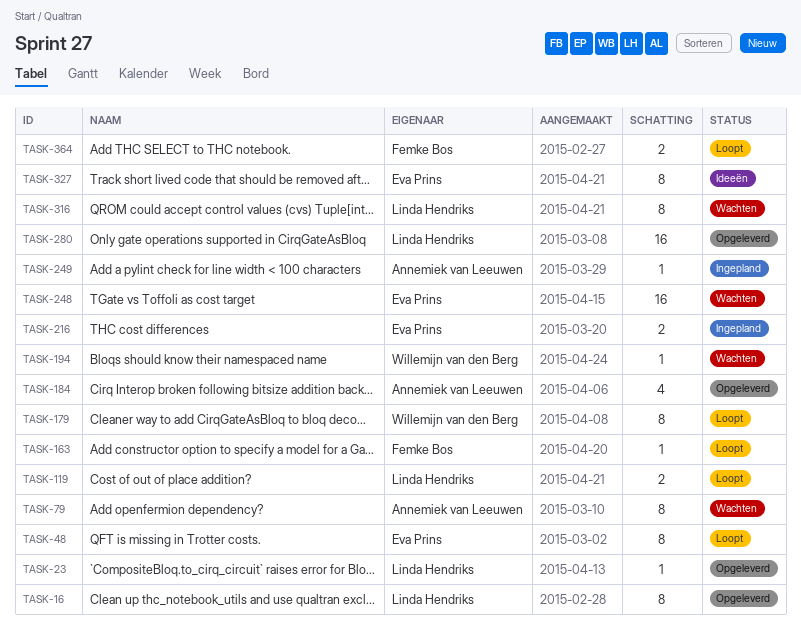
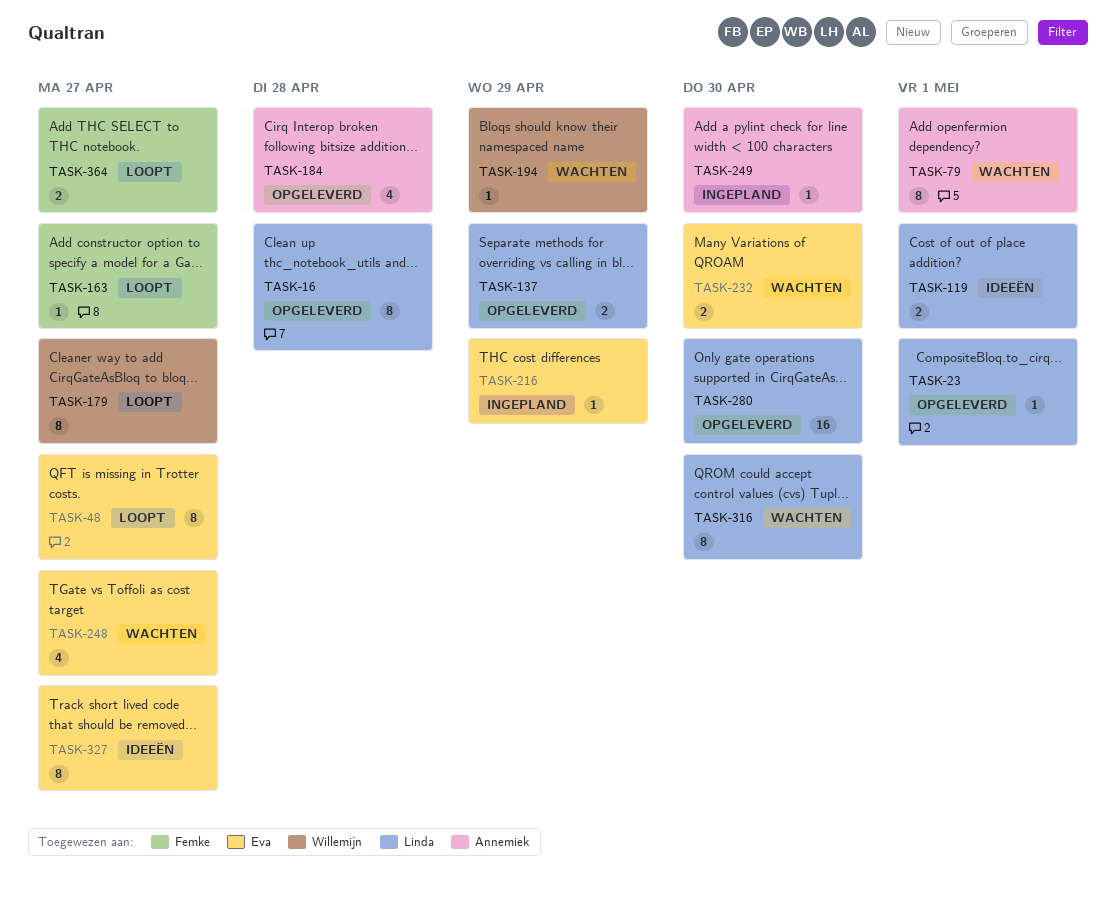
TASK-119, status: Loopt -> Ideeën
TASK-137: none -> present
TASK-216, estimate: 2 -> 1
TASK-232: none -> present
TASK-248, estimate: 16 -> 4

